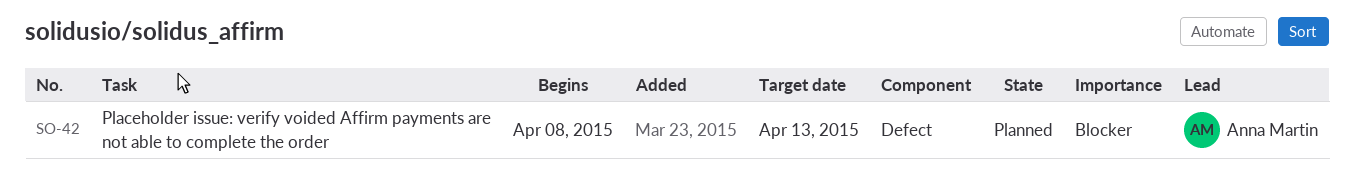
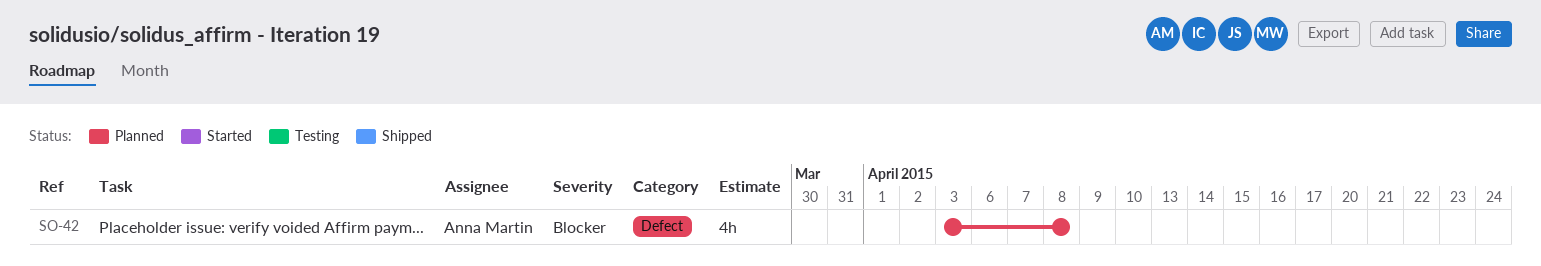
SO-42, start: Apr 8 -> Apr 3
SO-42, due: Apr 13 -> Apr 8

